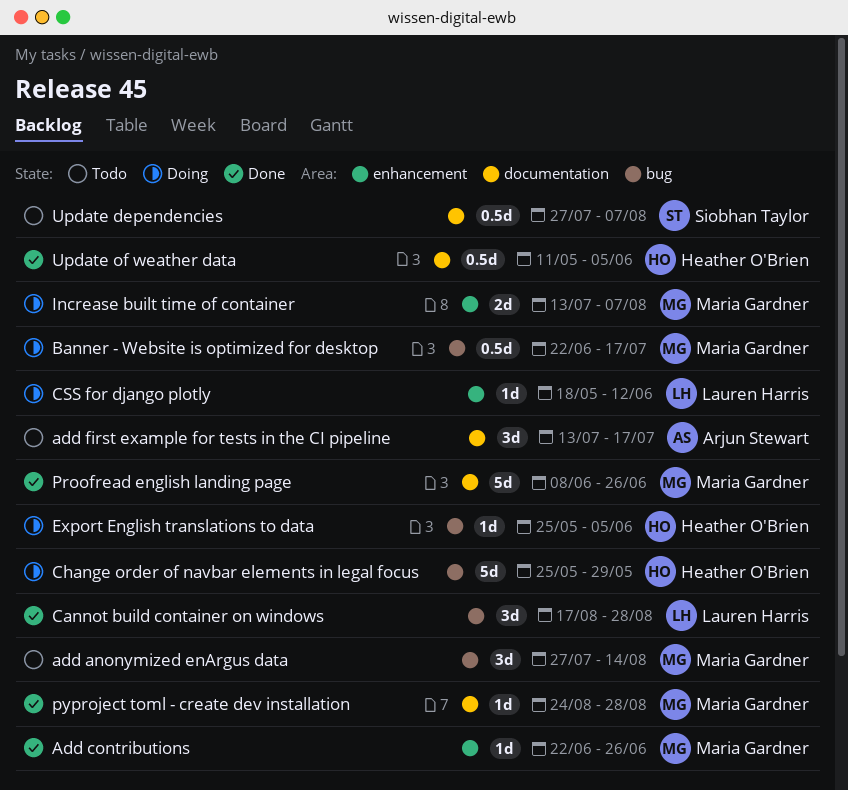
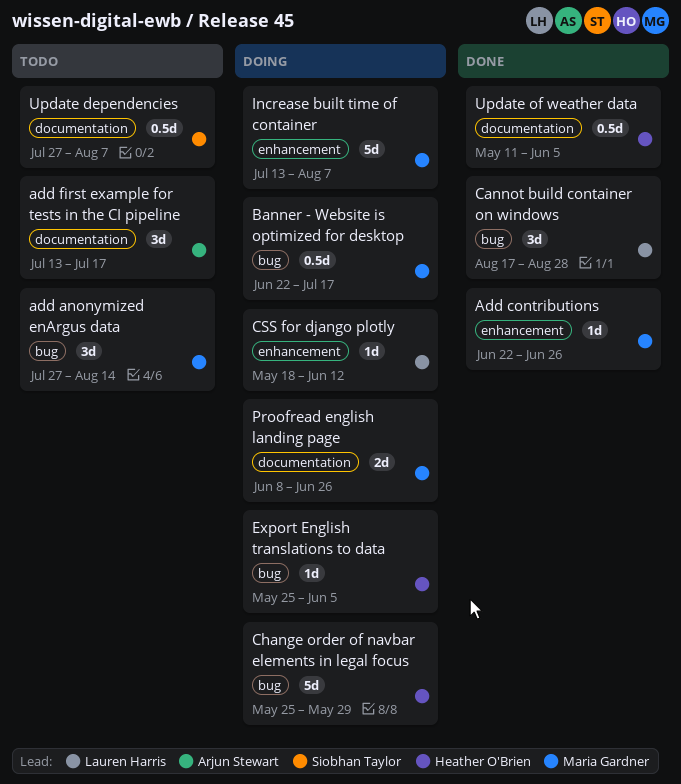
Increase built time of container, estimate: 2d -> 5d
Proofread english landing page, status: Done -> Doing
Proofread english landing page, estimate: 5d -> 2d
pyproject toml - create dev installation: present -> none

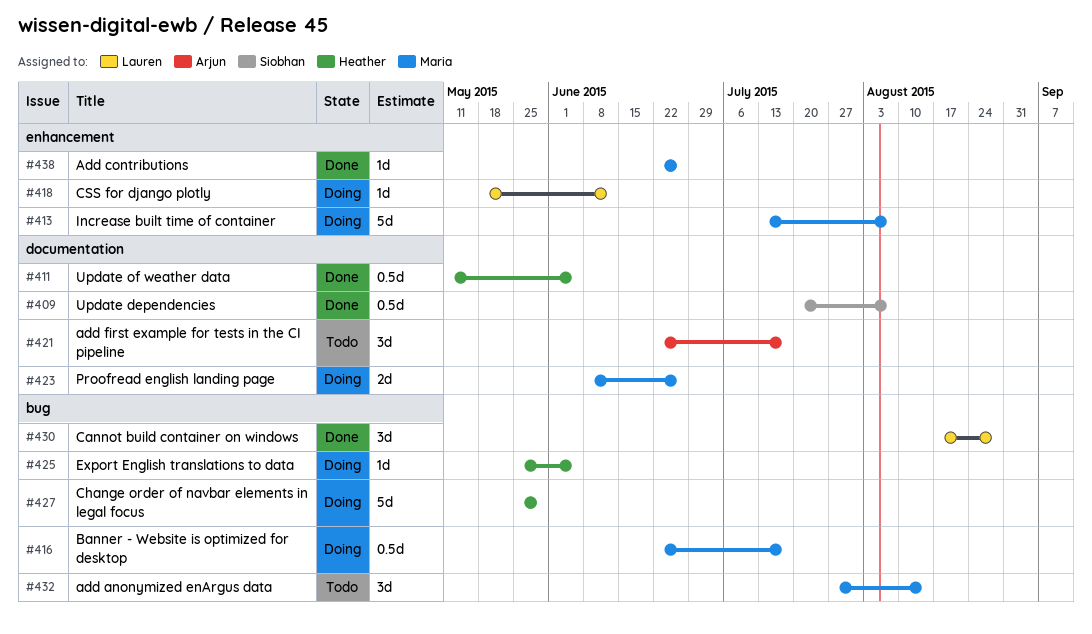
add first example for tests in the CI pipeline, start: Jul 13 -> Jun 22
Update dependencies, status: Todo -> Done
Update dependencies, start: Jul 27 -> Jul 20

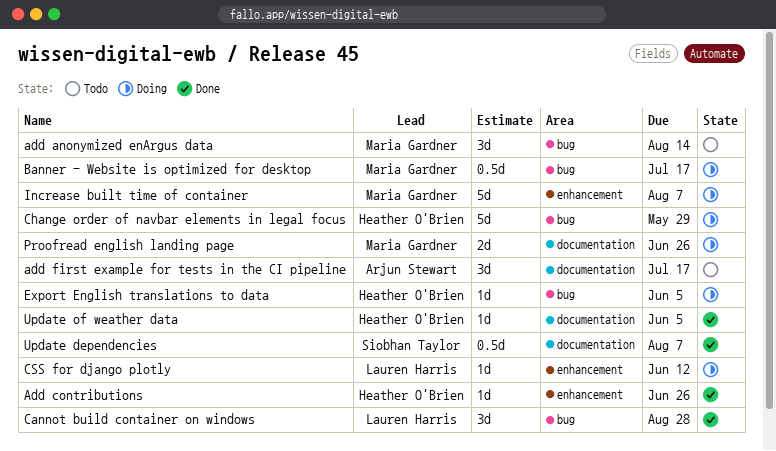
Add contributions, owner: Maria Gardner -> Heather O'Brien
Update of weather data, estimate: 0.5d -> 1d

